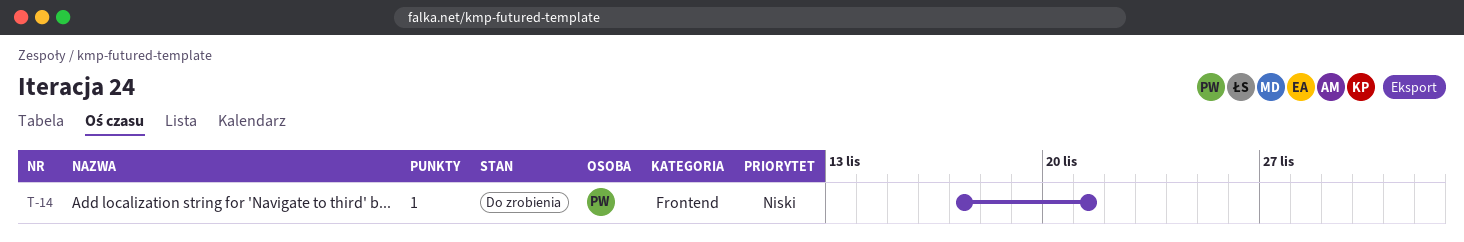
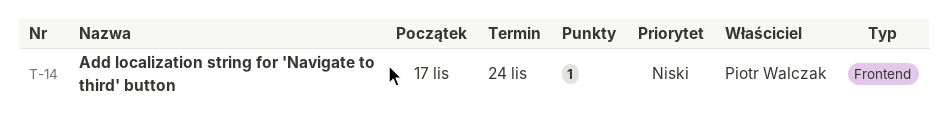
T-14, due: Nov 21 -> Nov 24

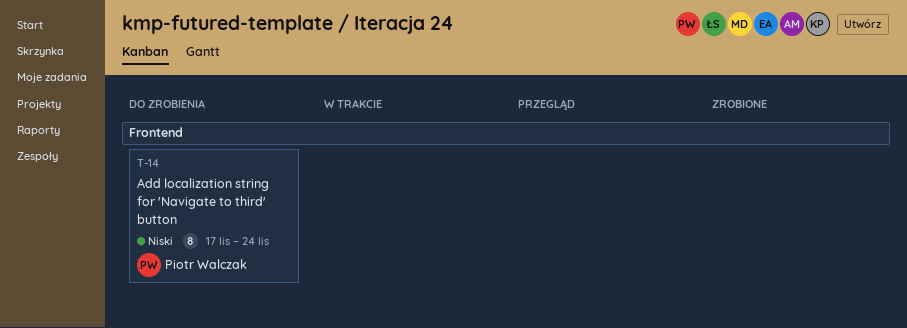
T-14, estimate: 1 -> 8

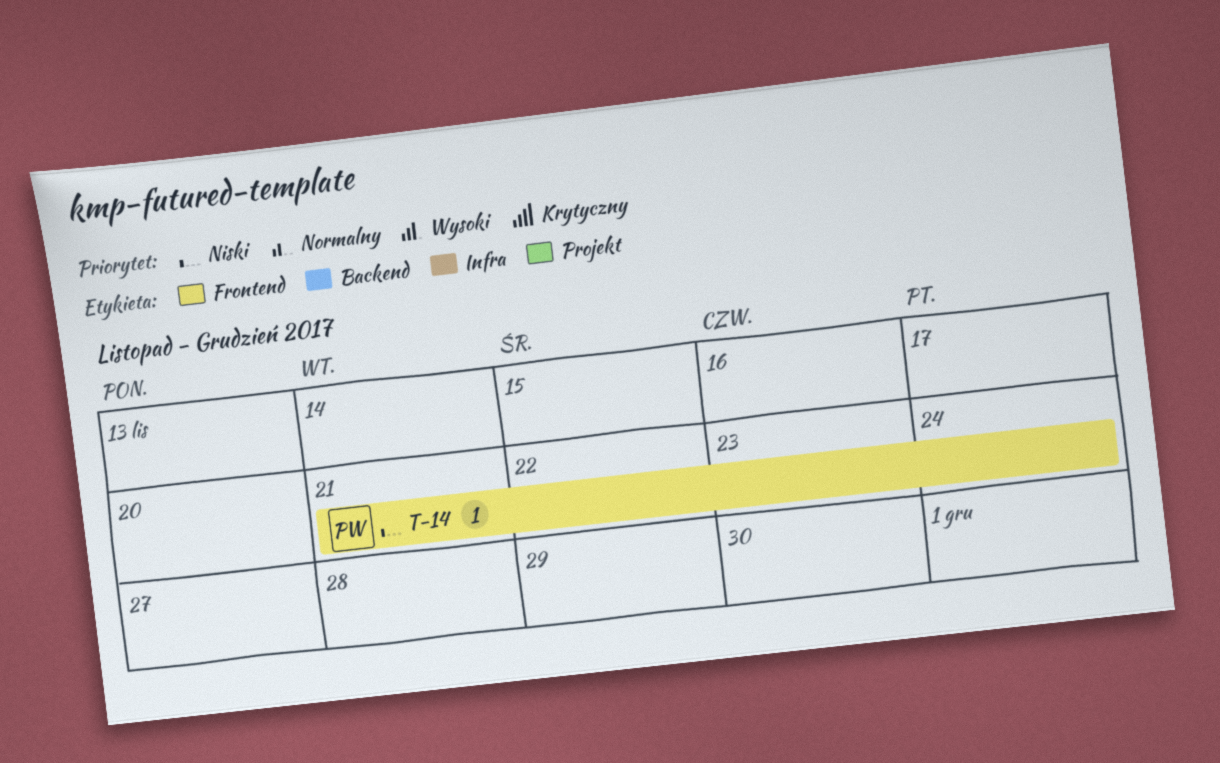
T-14, estimate: 8 -> 1
T-14, start: Nov 17 -> Nov 21

